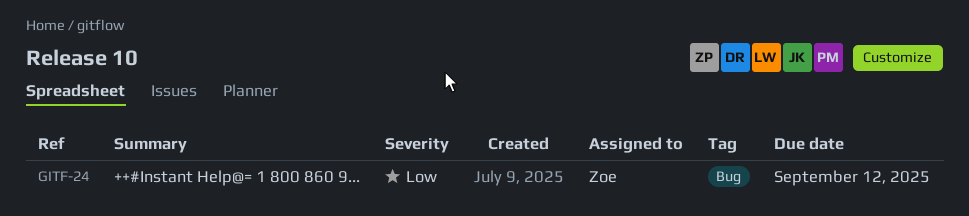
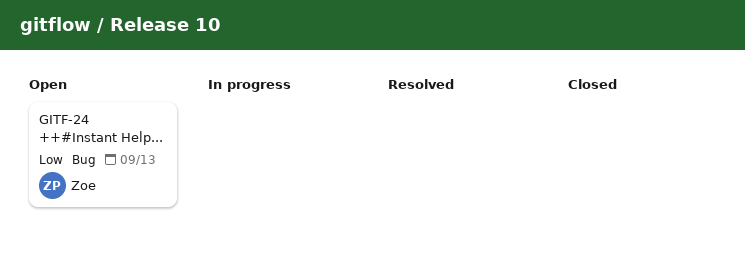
GITF-24, due: Sep 12 -> Sep 13

